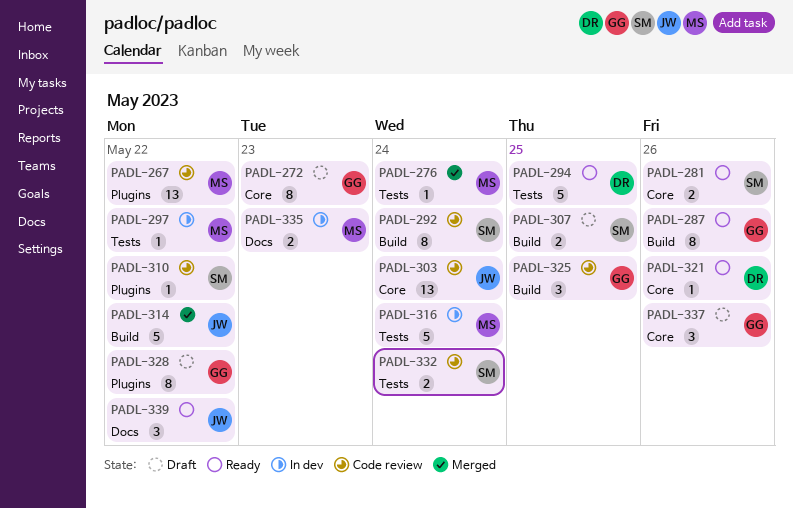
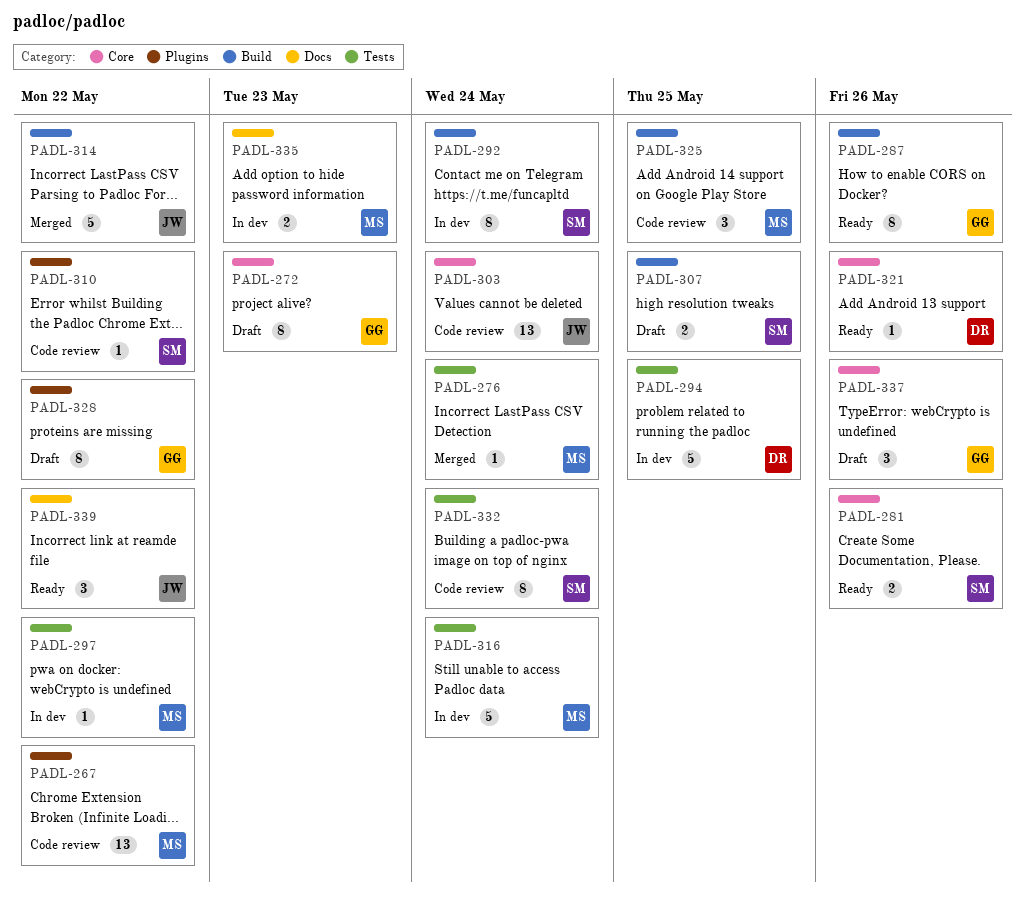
PADL-292, status: Code review -> In dev
PADL-294, status: Ready -> In dev
PADL-325, owner: GG -> MS
PADL-332, estimate: 2 -> 8

